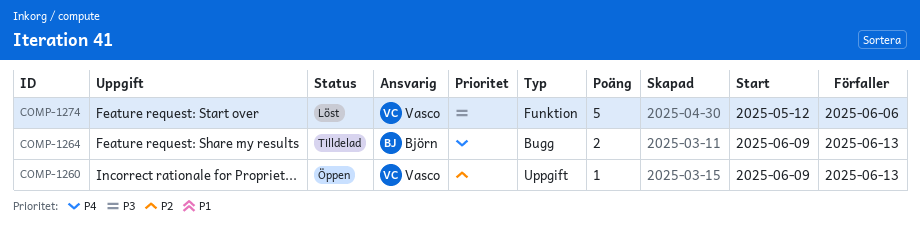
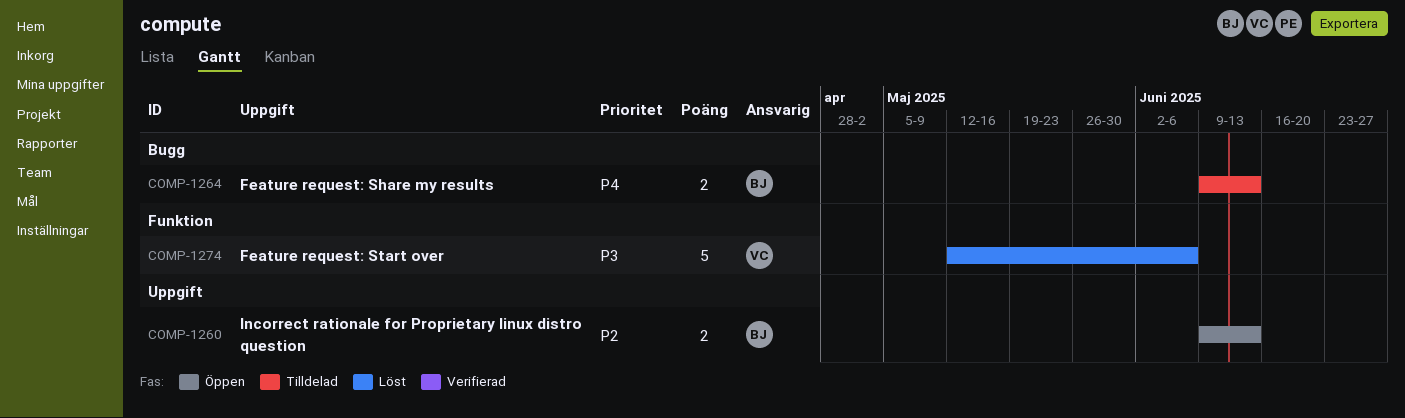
COMP-1260, owner: Vasco -> Björn
COMP-1260, estimate: 1 -> 2

